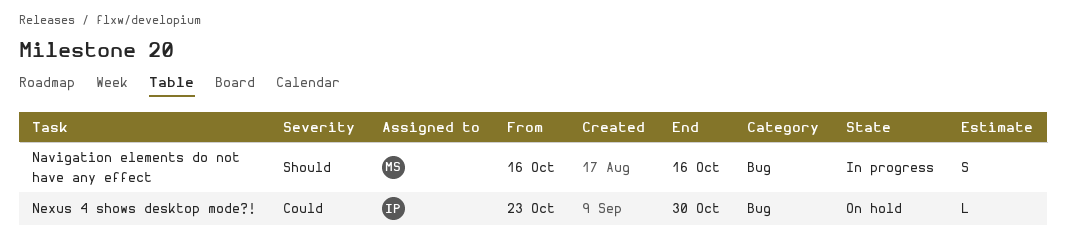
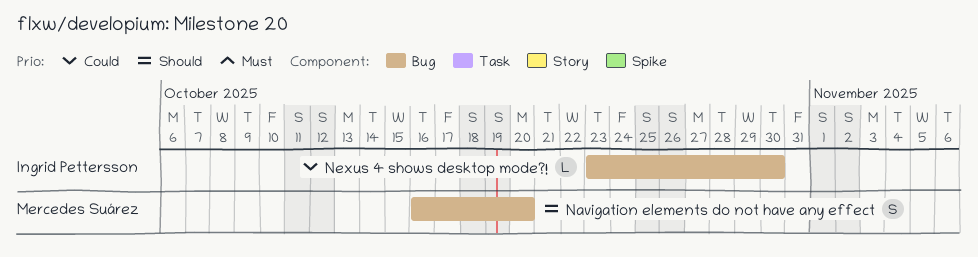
Navigation elements do not have any effect, due: Oct 16 -> Oct 20

